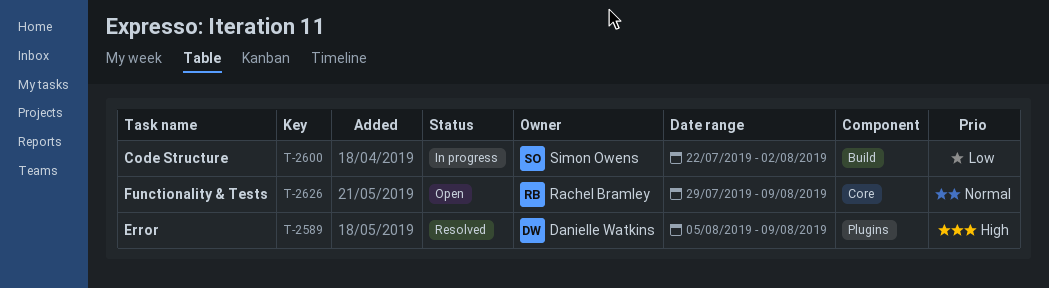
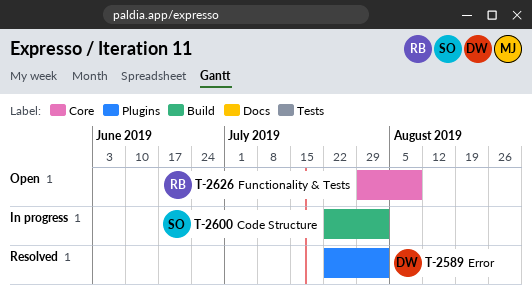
T-2589, start: Aug 5 -> Jul 22
T-2589, due: Aug 9 -> Aug 2

